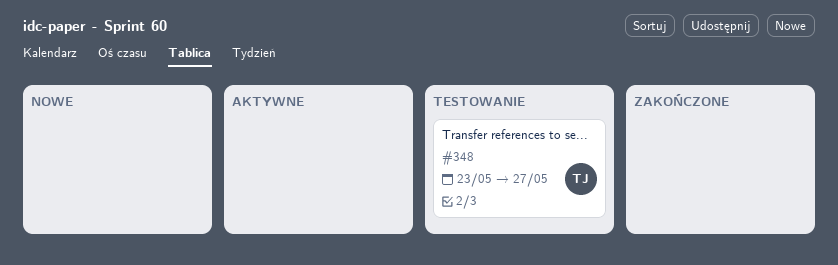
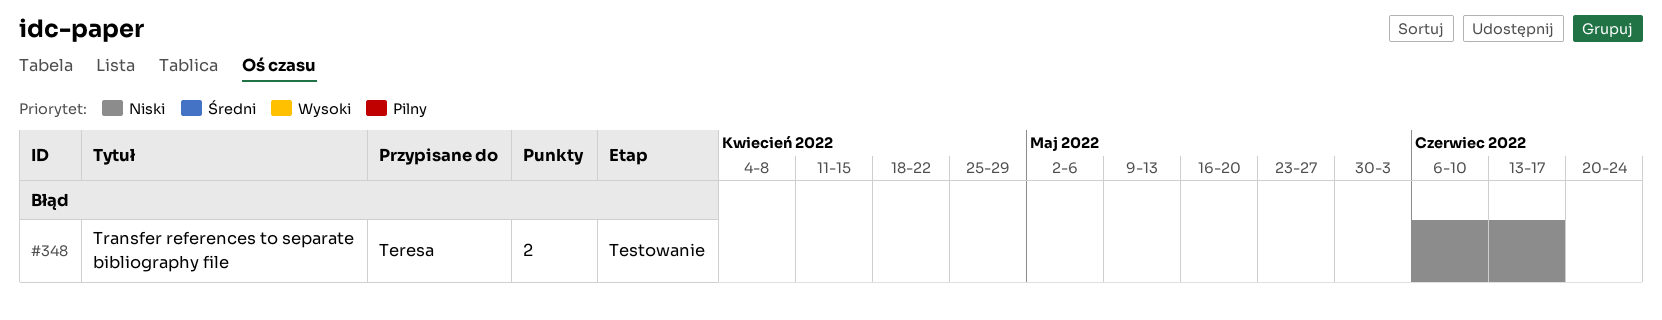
#348, start: May 23 -> Jun 6
#348, due: May 27 -> Jun 17

